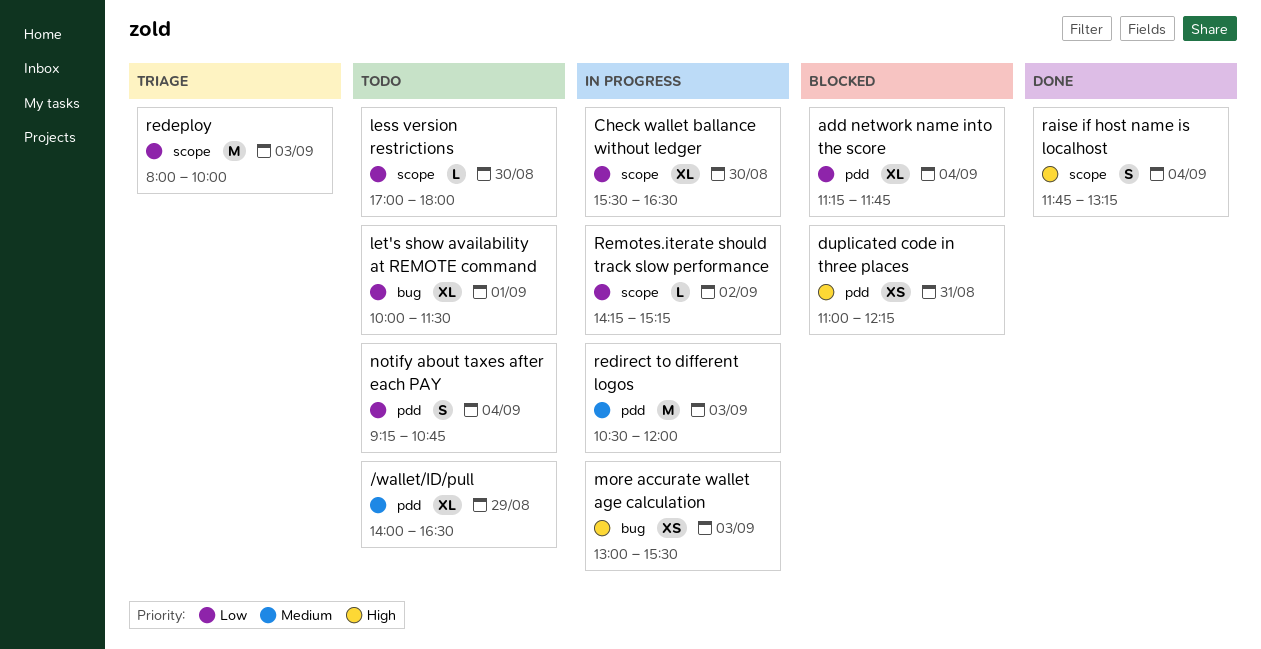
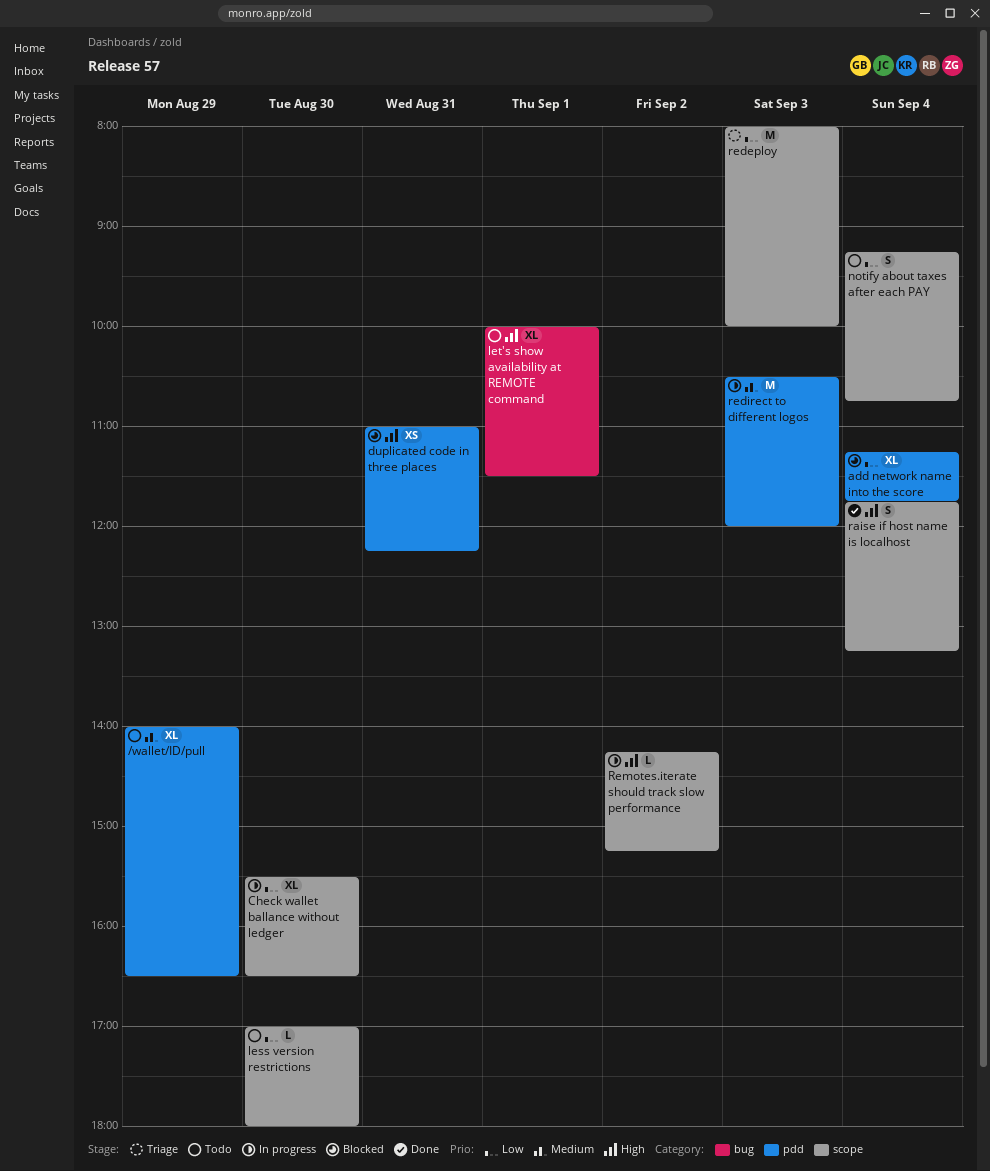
let's show availability at REMOTE command, priority: Low -> High
more accurate wallet age calculation: present -> none
notify about taxes after each PAY, label: pdd -> scope
Remotes.iterate should track slow performance, priority: Low -> High

